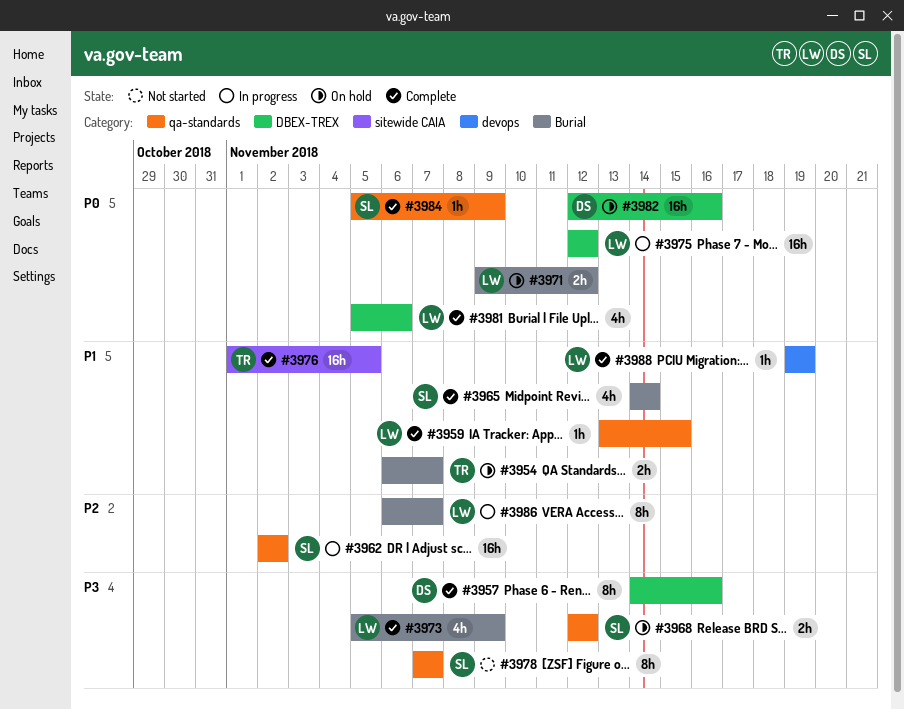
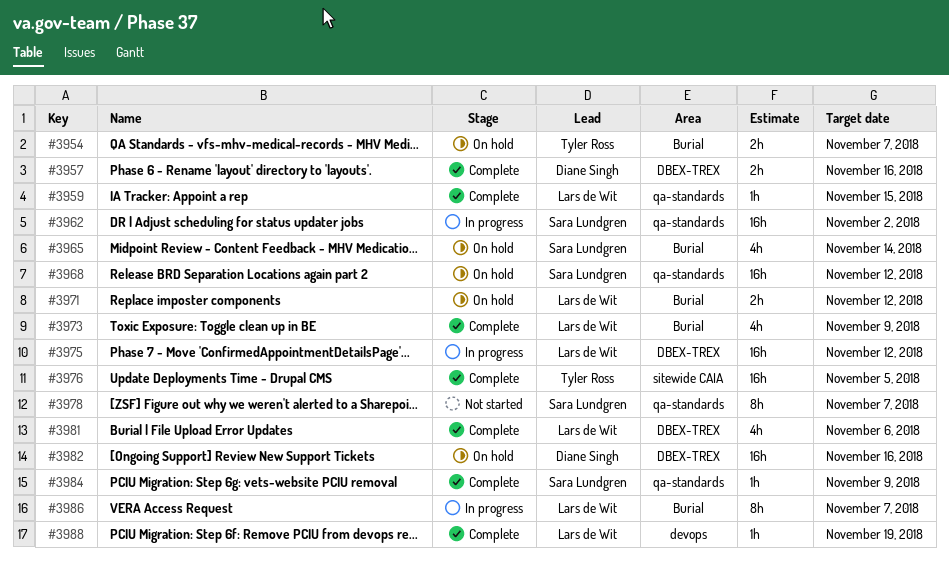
#3957, estimate: 8h -> 2h
#3965, status: Complete -> On hold
#3968, estimate: 2h -> 16h

